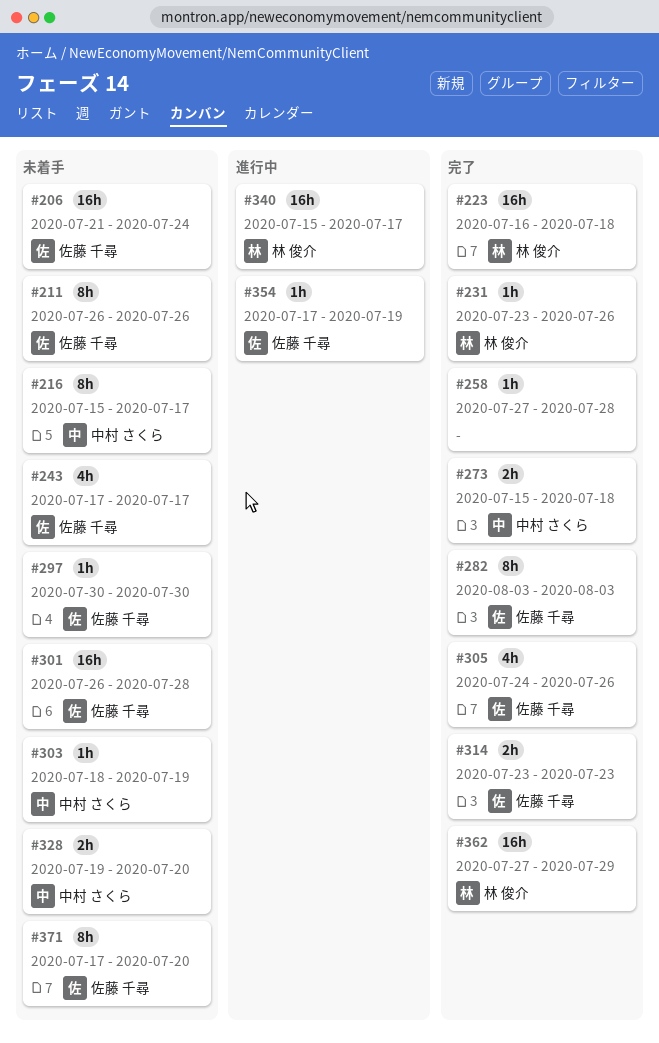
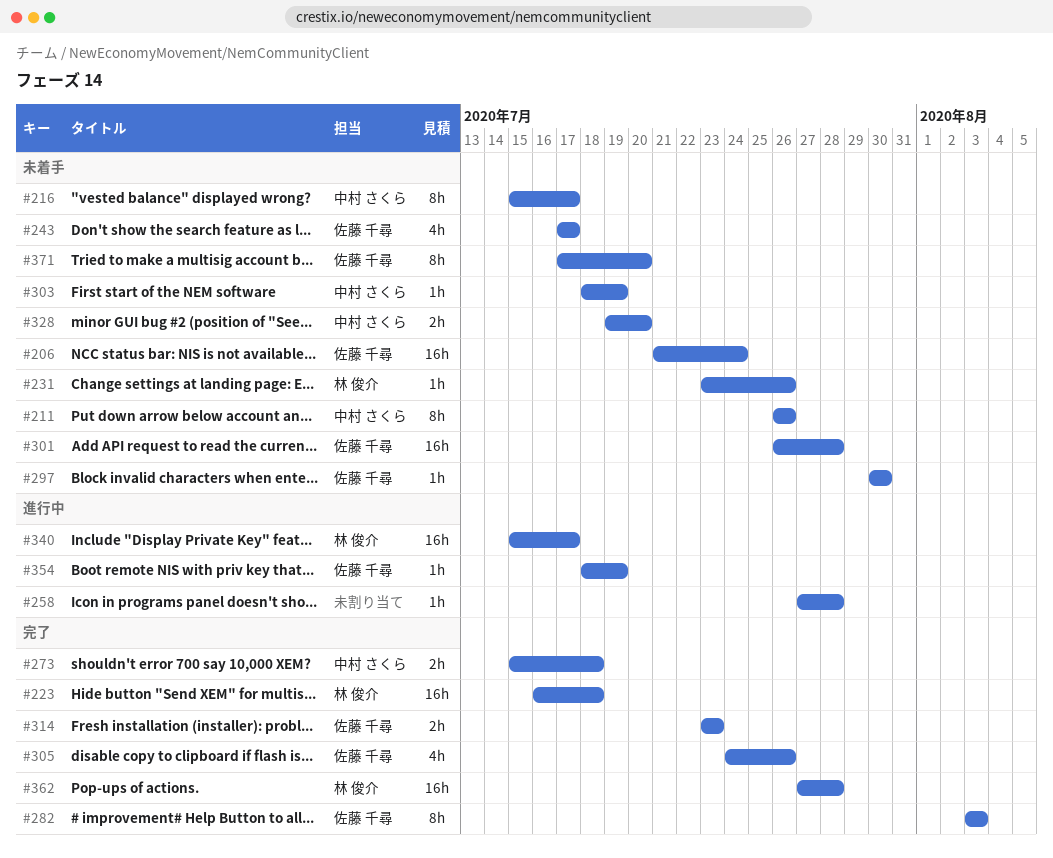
#211, owner: 佐藤 千尋 -> 中村 さくら
#231, status: 完了 -> 未着手
#258, status: 完了 -> 進行中
#354, start: Jul 17 -> Jul 18
#362, due: Jul 29 -> Jul 28

